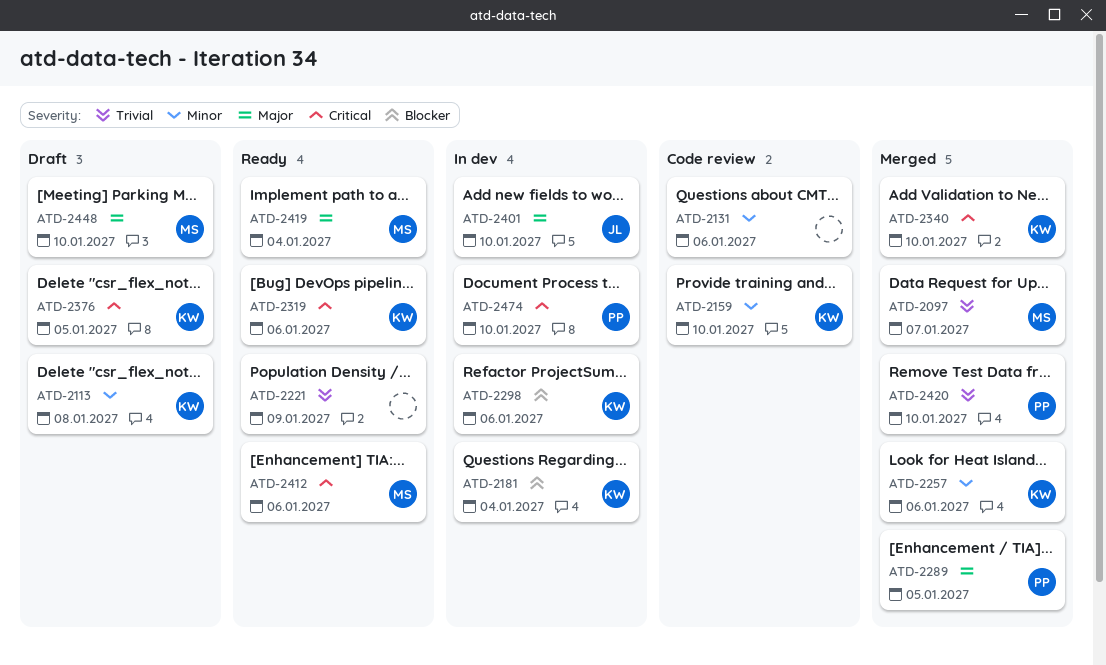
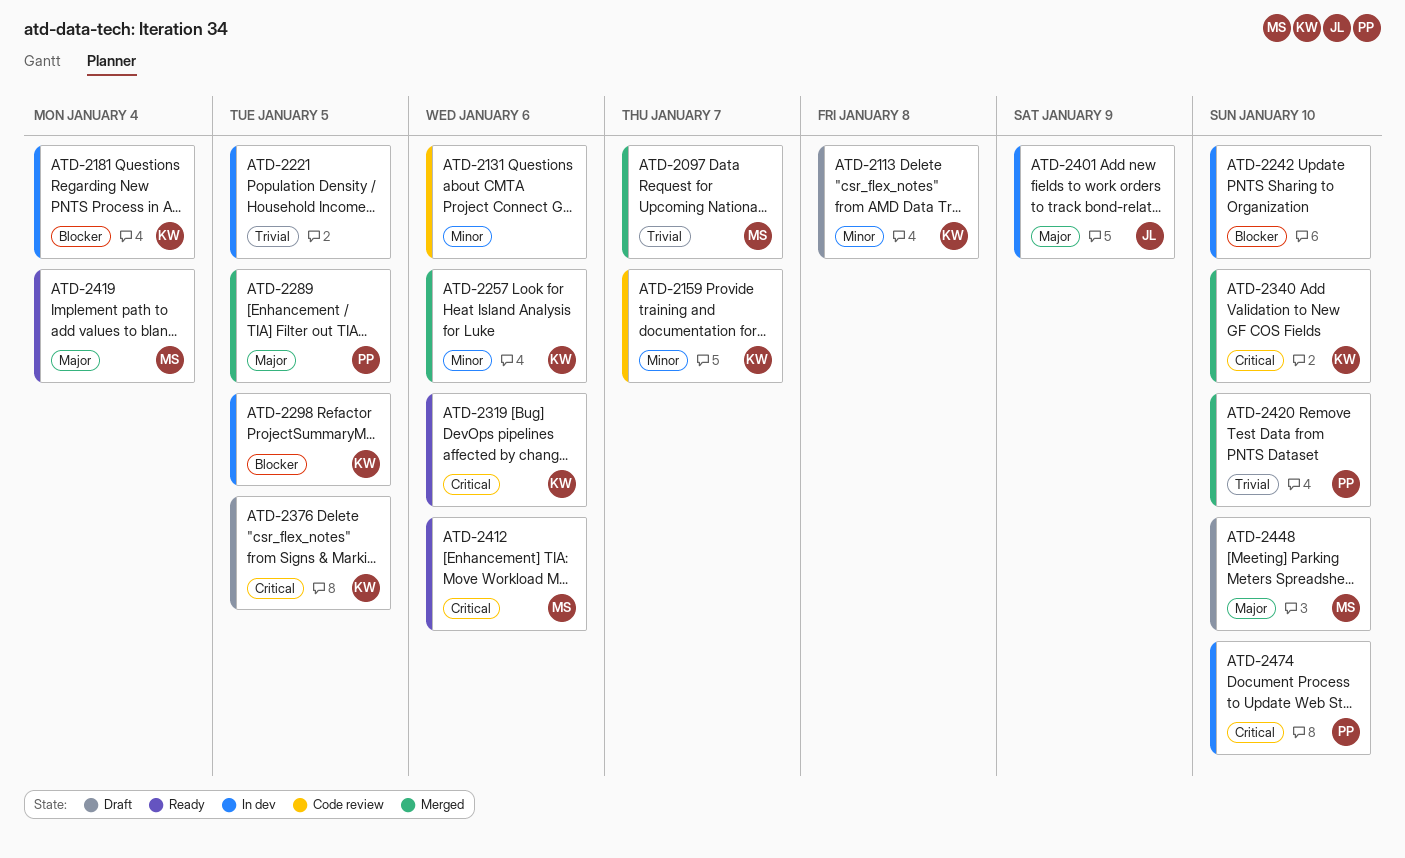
ATD-2159, due: Jan 10 -> Jan 7
ATD-2221, status: Ready -> In dev
ATD-2221, due: Jan 9 -> Jan 5
ATD-2242: none -> present
ATD-2298, due: Jan 6 -> Jan 5
ATD-2401, due: Jan 10 -> Jan 9

